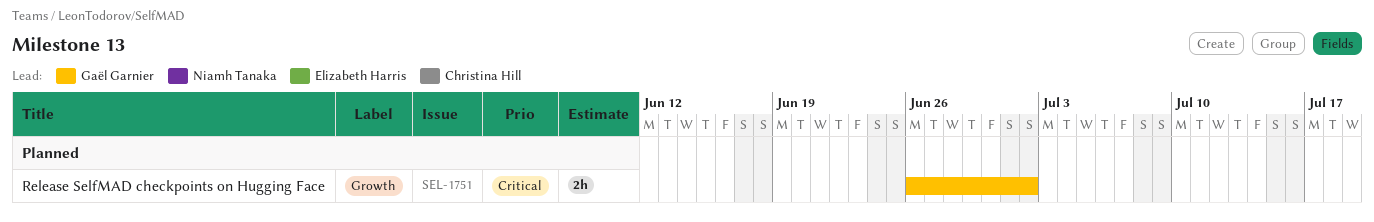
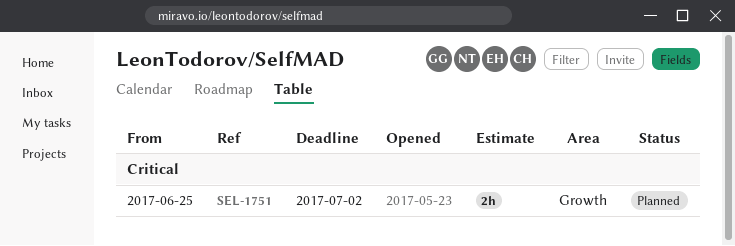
SEL-1751, start: Jun 26 -> Jun 25

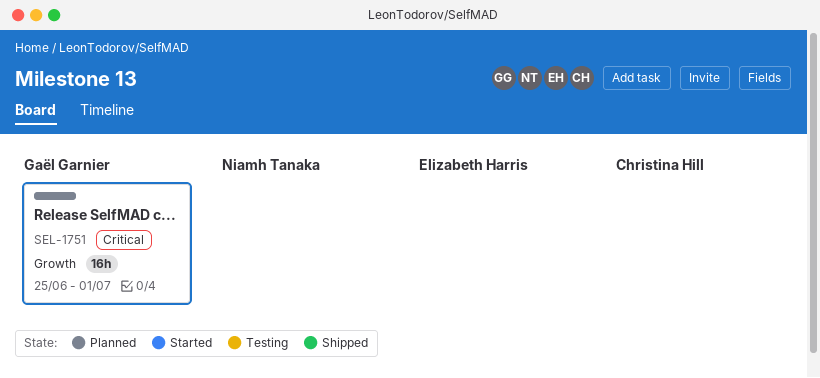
SEL-1751, estimate: 2h -> 16h
SEL-1751, due: Jul 2 -> Jul 1

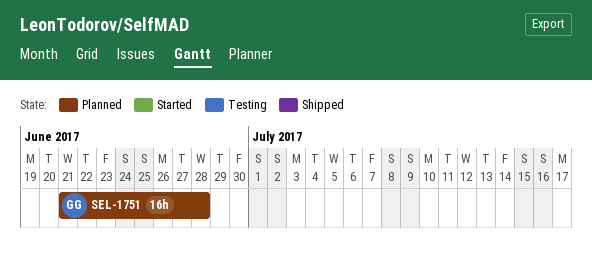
SEL-1751, start: Jun 25 -> Jun 21
SEL-1751, due: Jul 1 -> Jun 28

